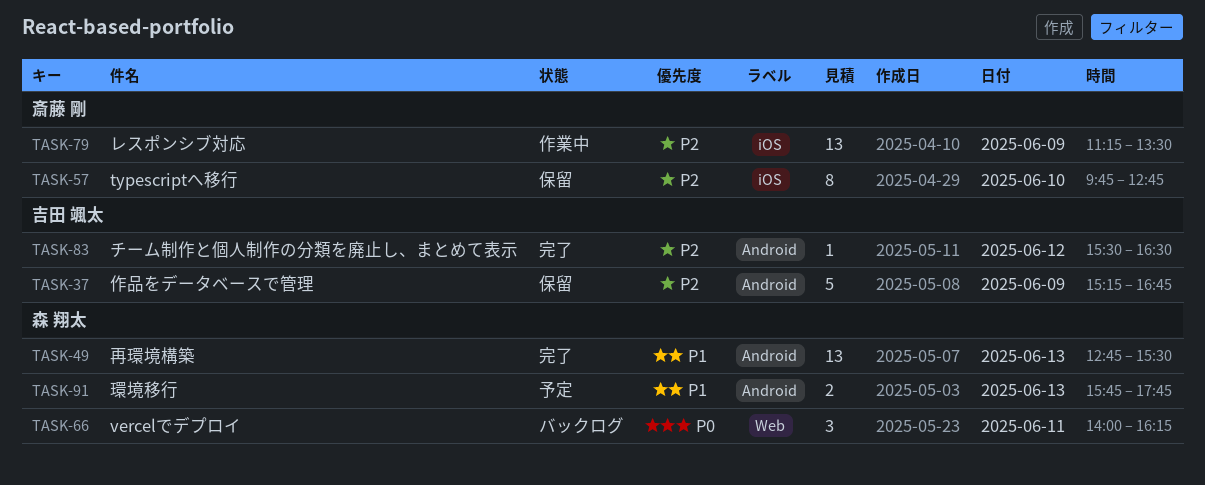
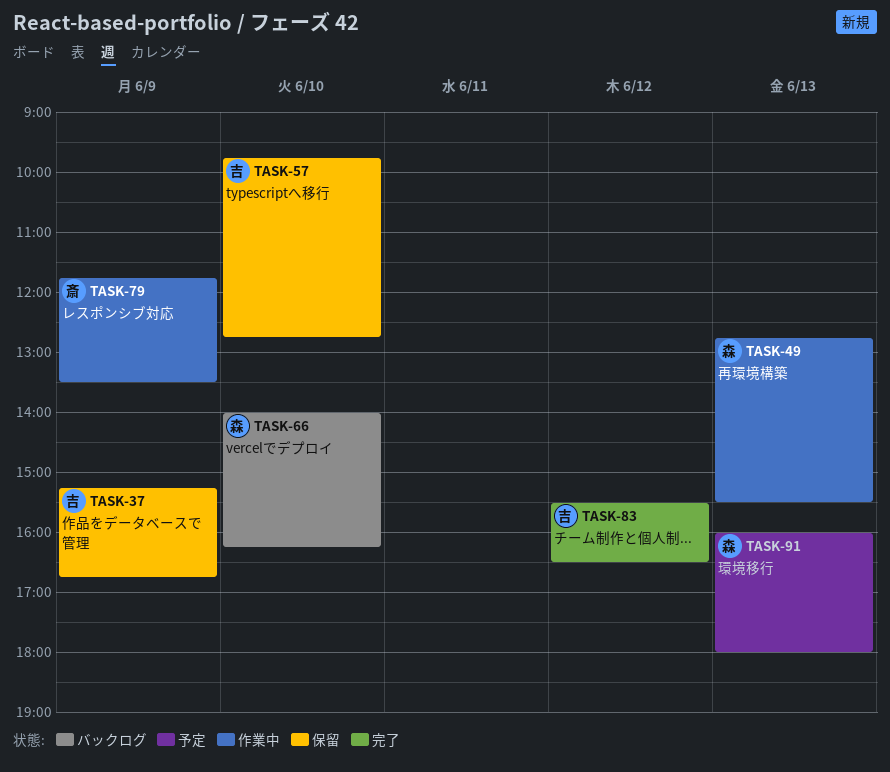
TASK-49, status: 完了 -> 作業中
TASK-57, owner: 斎藤 剛 -> 吉田 颯太
TASK-66, day: Jun 11 -> Jun 10
TASK-79, begins: 11:15 -> 11:45
TASK-91, begins: 15:45 -> 16:00
TASK-91, ends: 17:45 -> 18:00

